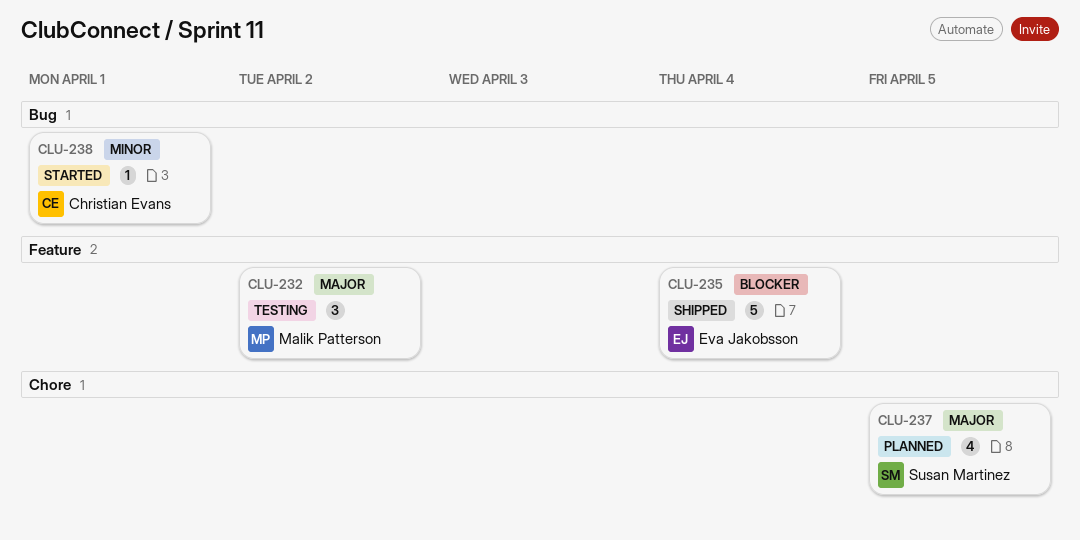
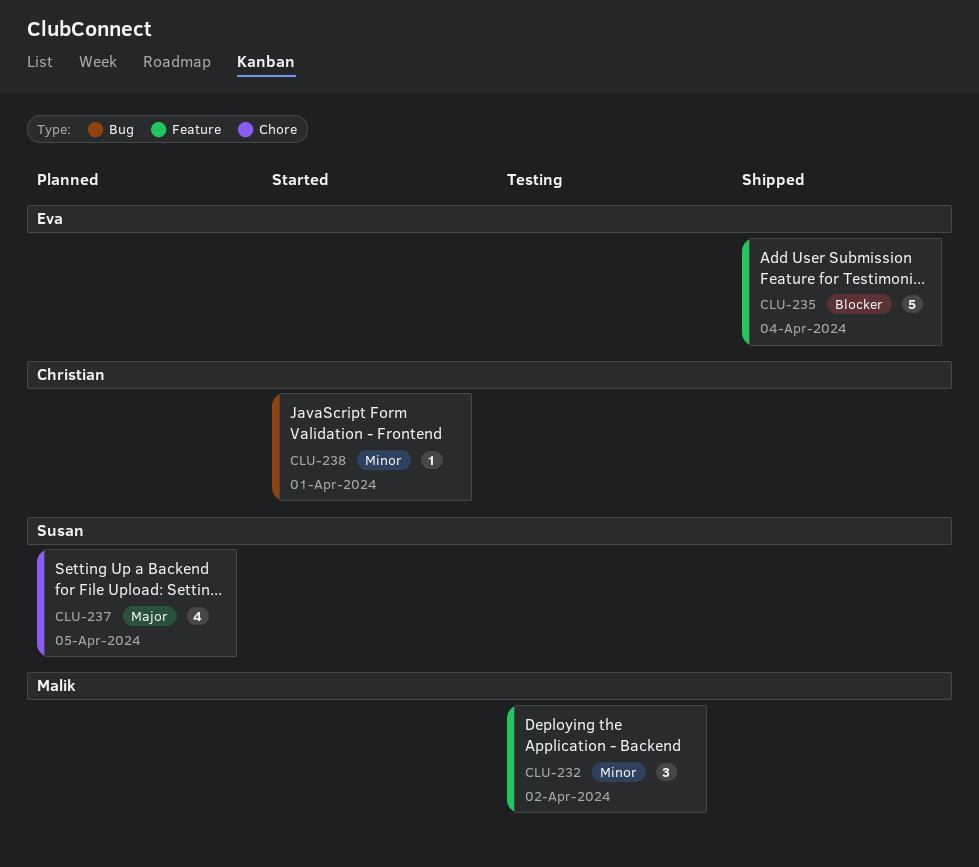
CLU-232, priority: Major -> Minor

